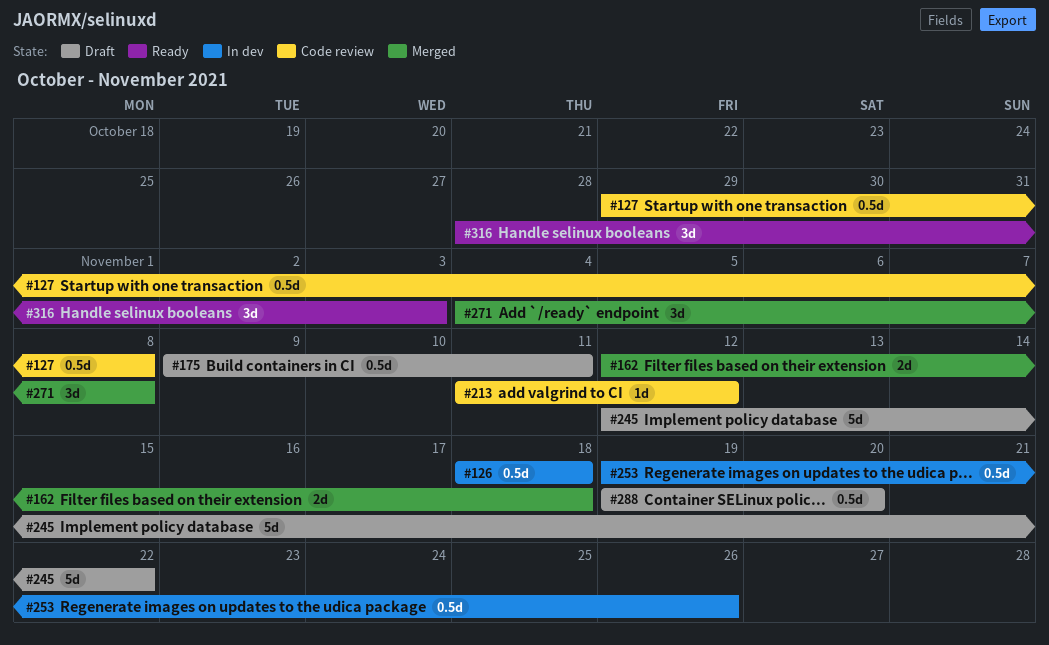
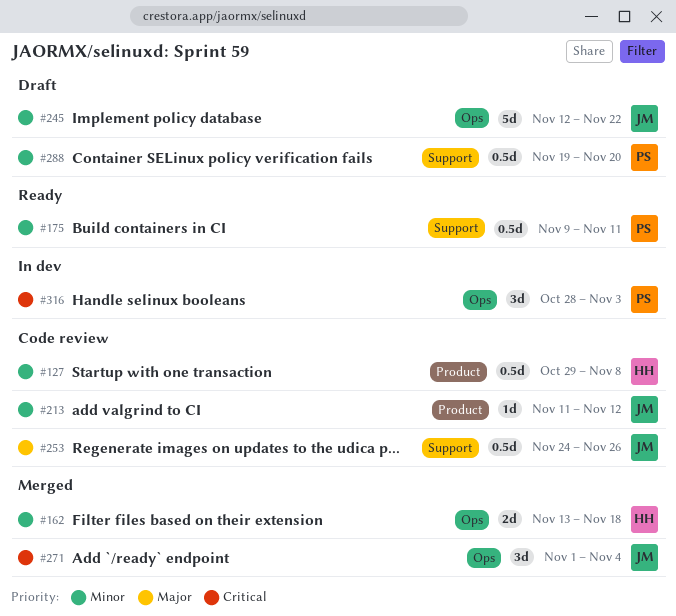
#126: present -> none
#162, start: Nov 12 -> Nov 13
#175, status: Draft -> Ready
#253, status: In dev -> Code review
#253, start: Nov 19 -> Nov 24
#271, start: Nov 4 -> Nov 1
#271, due: Nov 8 -> Nov 4
#316, status: Ready -> In dev

